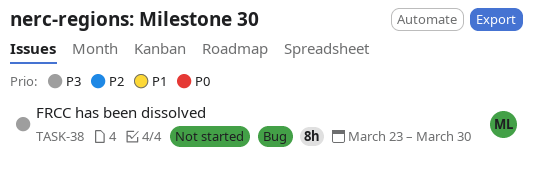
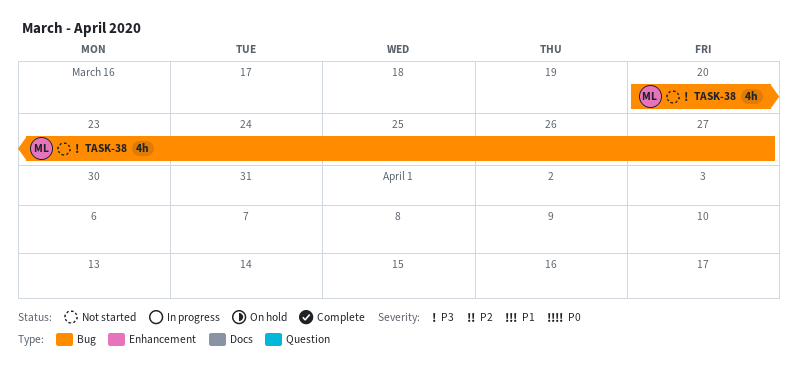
TASK-38, estimate: 8h -> 4h
TASK-38, start: Mar 23 -> Mar 20
TASK-38, due: Mar 30 -> Mar 27

